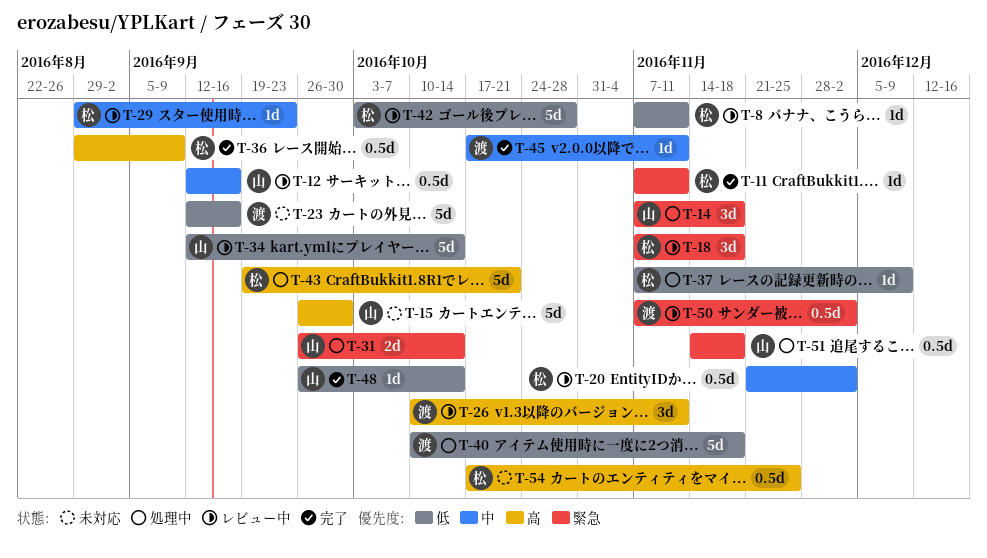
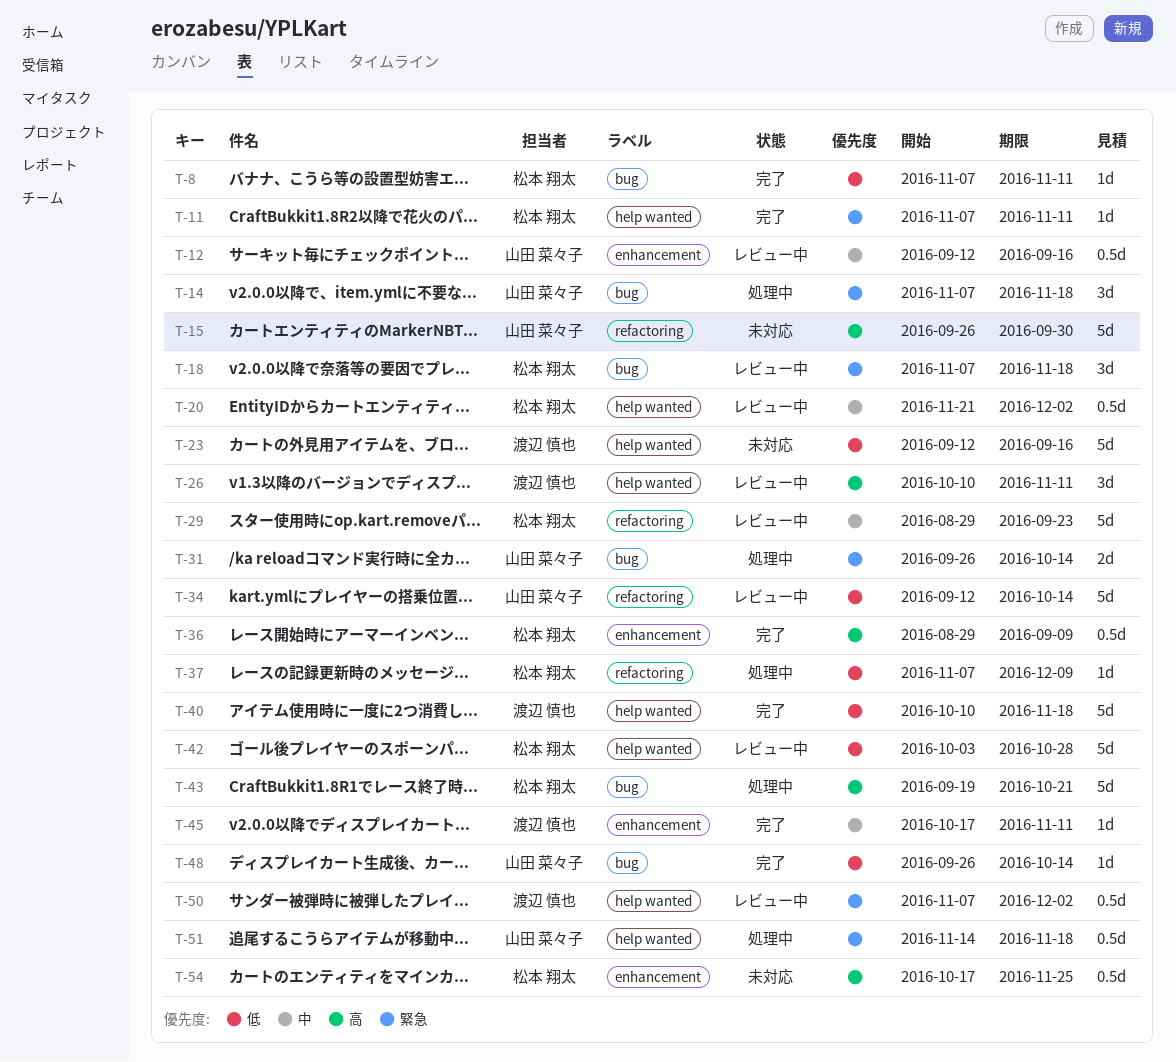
T-8, status: レビュー中 -> 完了
T-29, estimate: 1d -> 5d
T-40, status: 処理中 -> 完了

